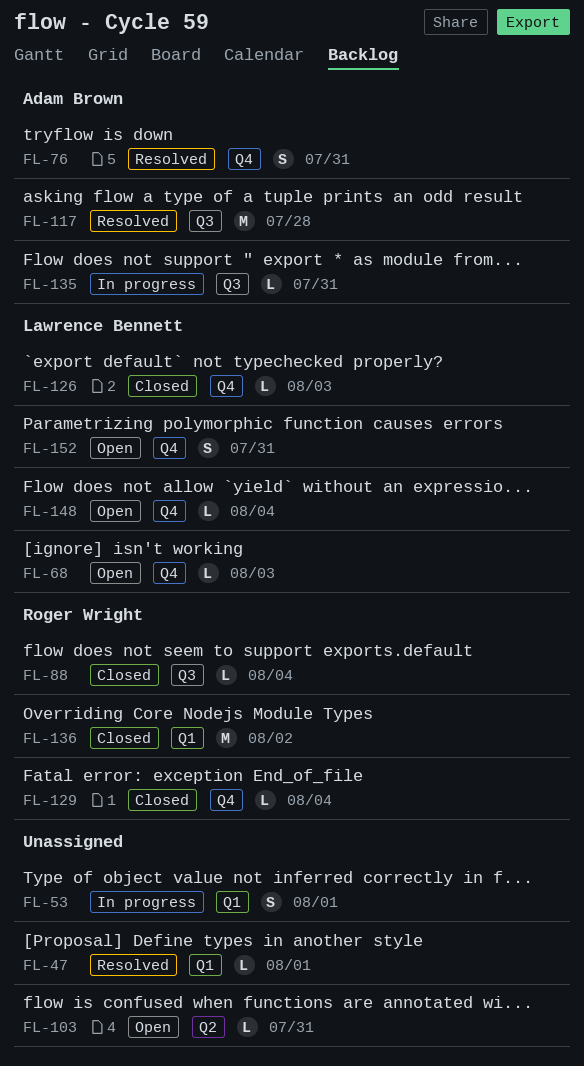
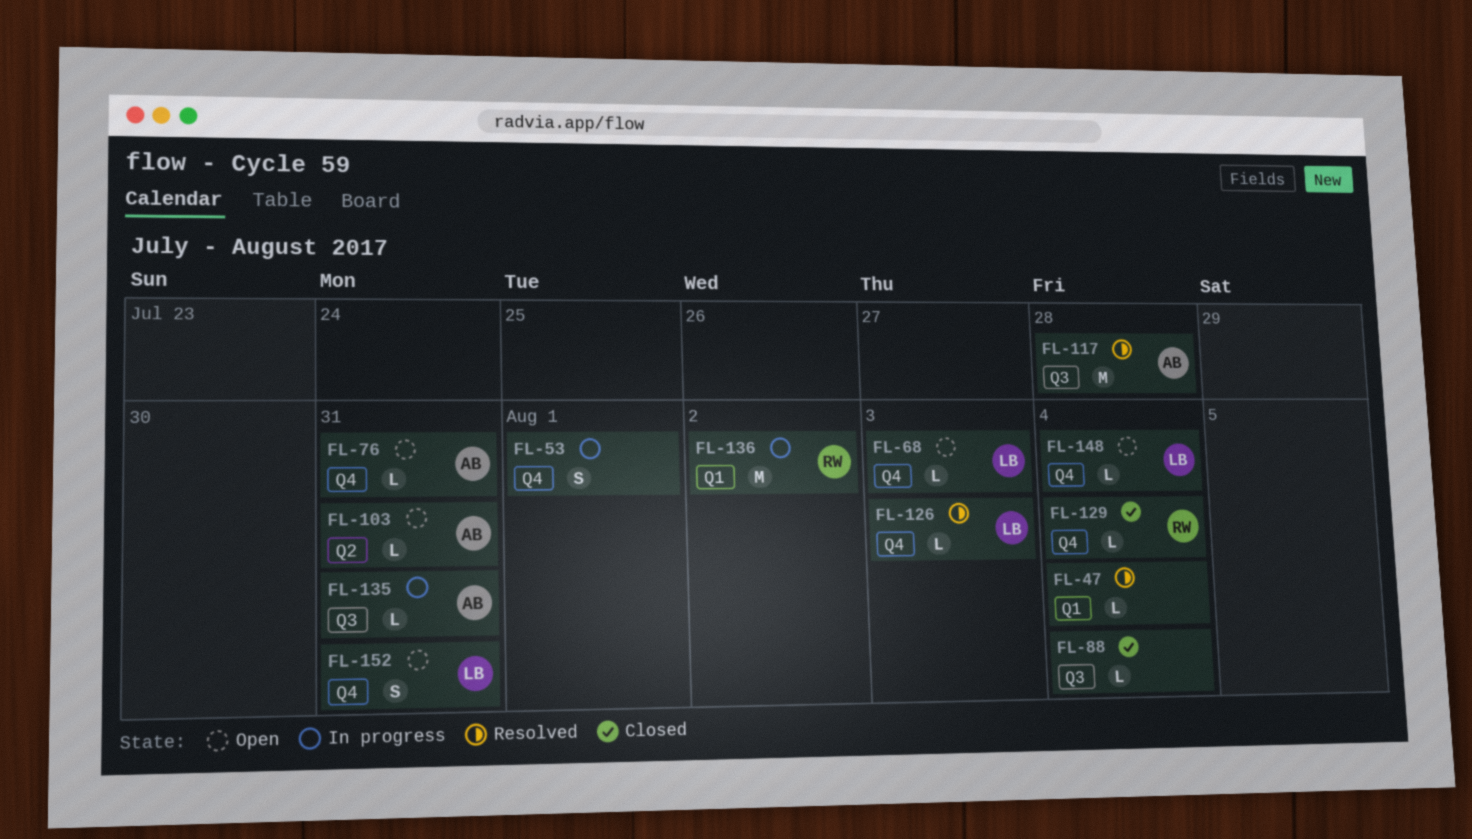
FL-47, due: Aug 1 -> Aug 4
FL-53, label: Q1 -> Q4
FL-76, status: Resolved -> Open
FL-76, estimate: S -> L
FL-88, owner: Roger Wright -> none
FL-103, owner: none -> Adam Brown
FL-126, status: Closed -> Resolved
FL-136, status: Closed -> In progress

